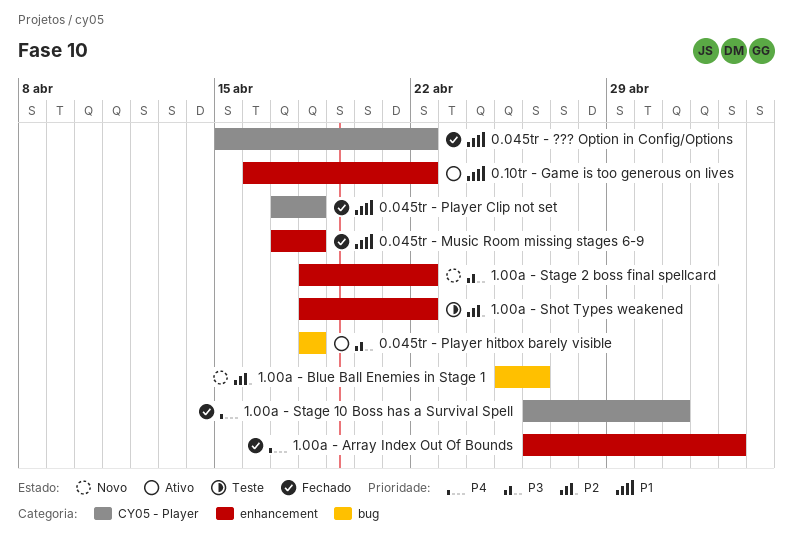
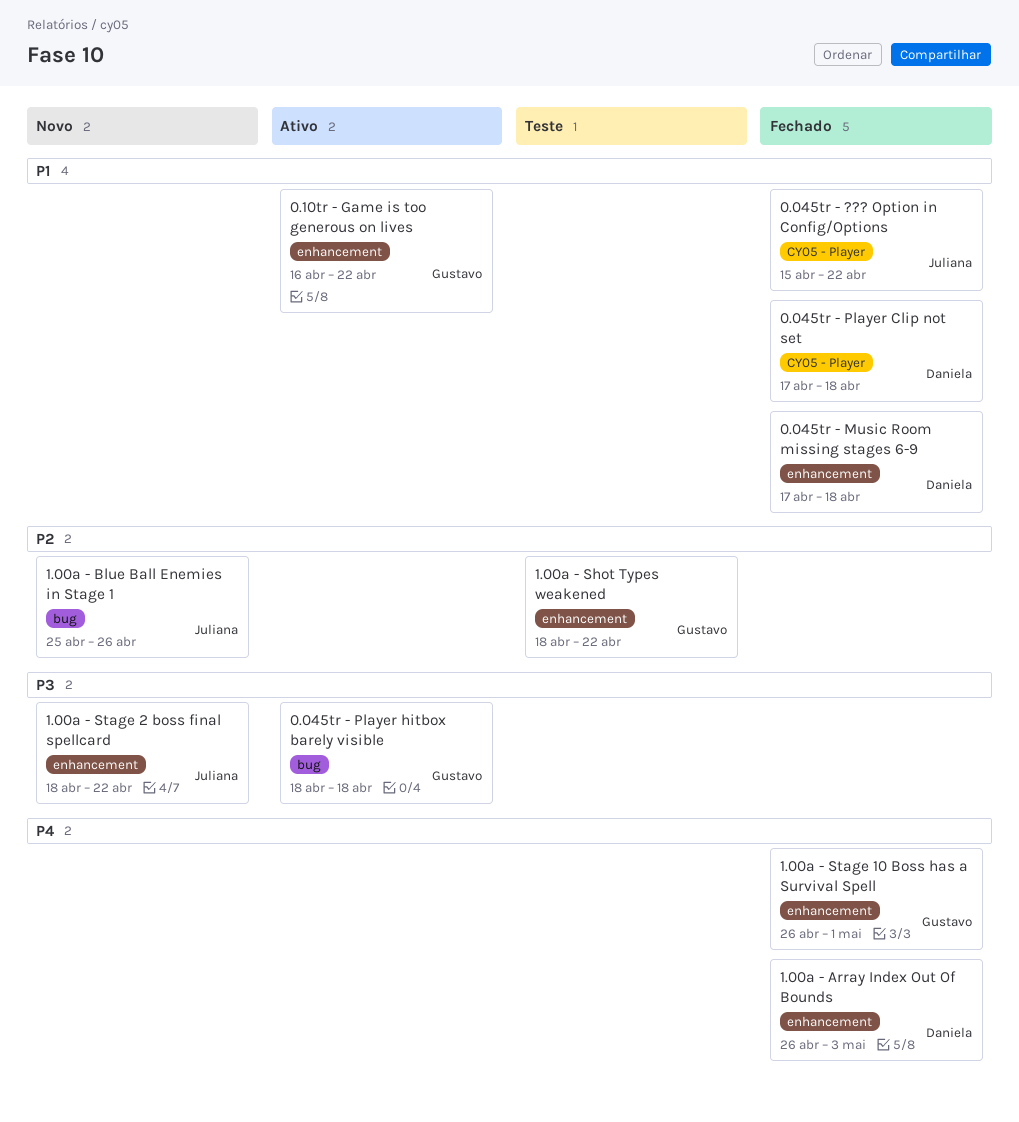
1.00a - Stage 10 Boss has a Survival Spell, label: CY05 - Player -> enhancement

